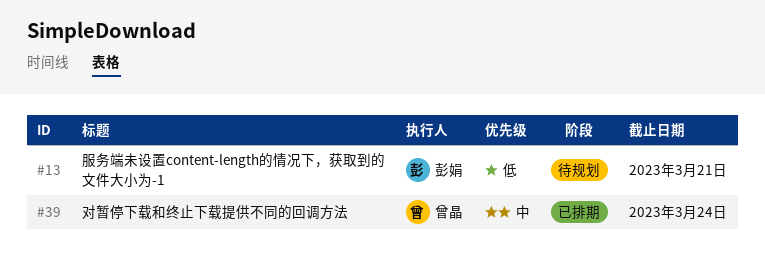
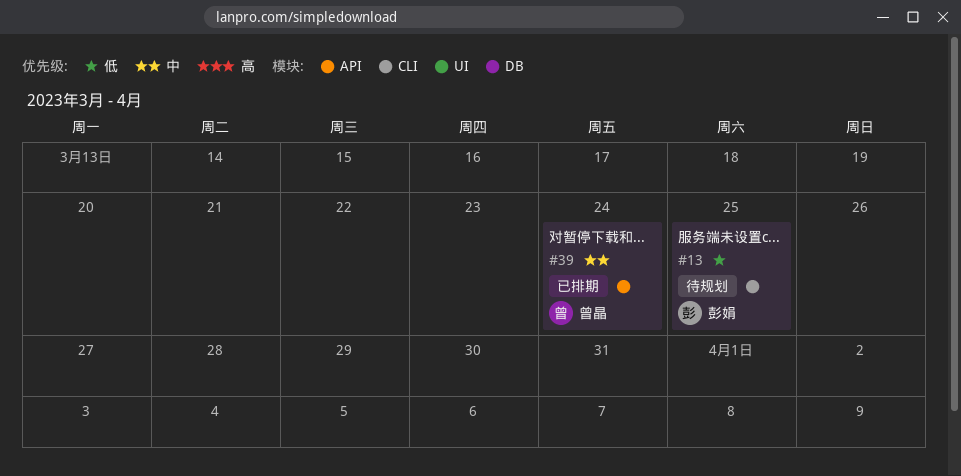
#13, due: Mar 21 -> Mar 25

